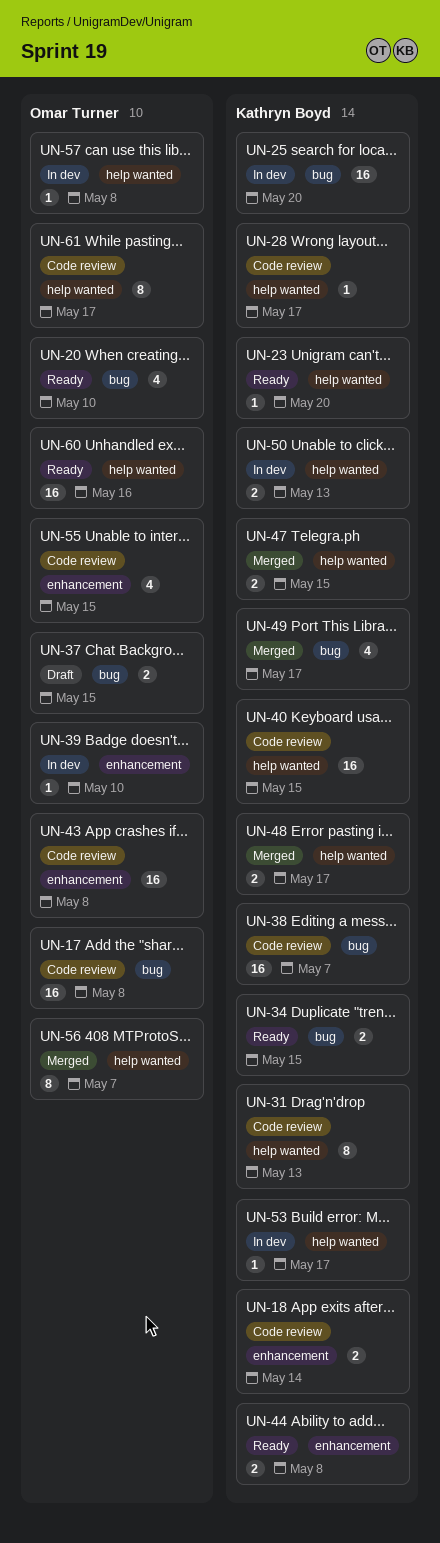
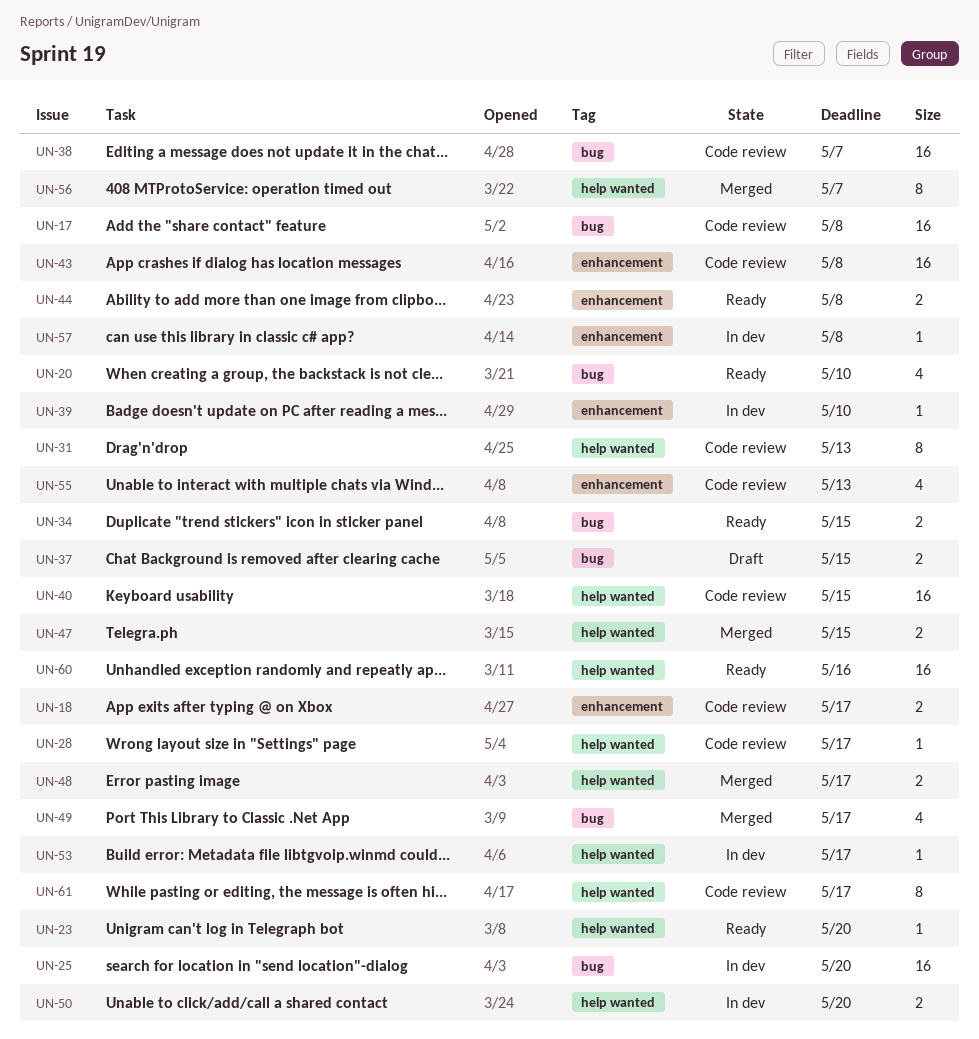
UN-18, due: May 14 -> May 17
UN-50, due: May 13 -> May 20
UN-55, due: May 15 -> May 13
UN-57, label: help wanted -> enhancement

